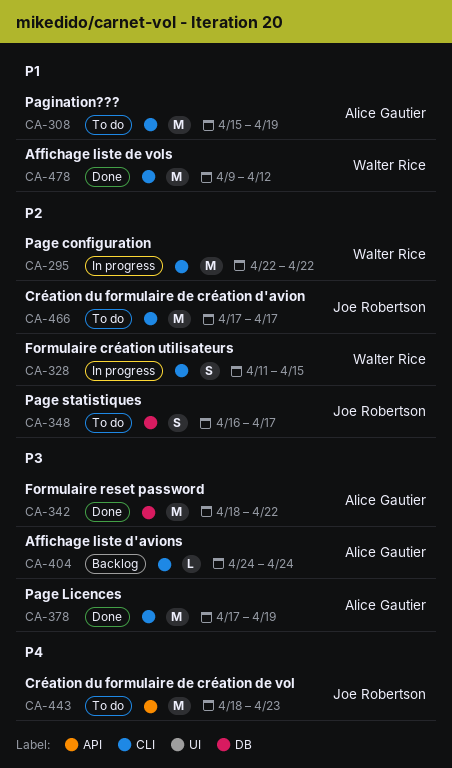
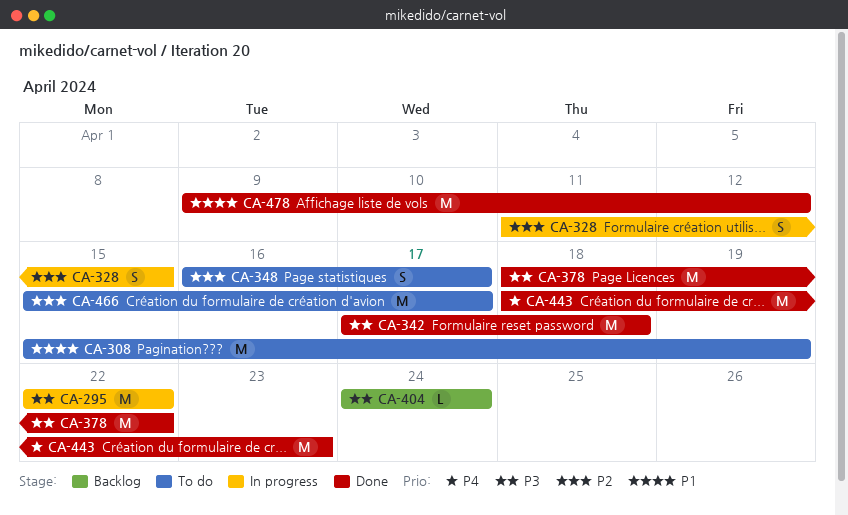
CA-295, priority: P2 -> P3
CA-342, start: Apr 18 -> Apr 17
CA-342, due: Apr 22 -> Apr 18
CA-378, start: Apr 17 -> Apr 18
CA-378, due: Apr 19 -> Apr 22
CA-443, status: To do -> Done
CA-466, start: Apr 17 -> Apr 15

